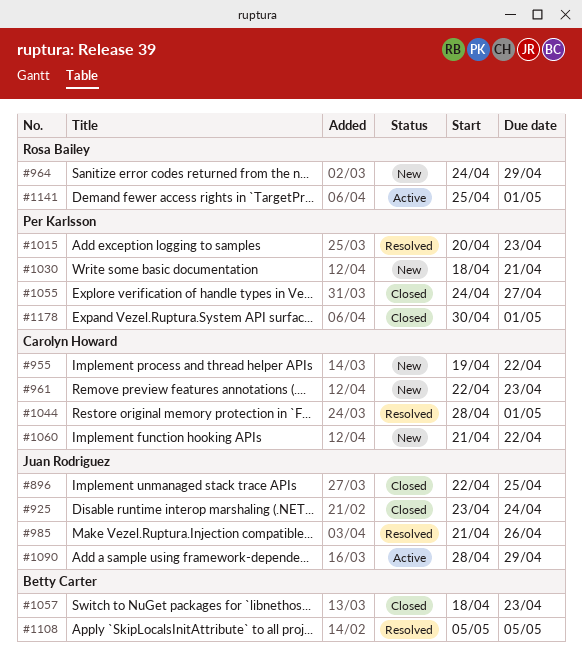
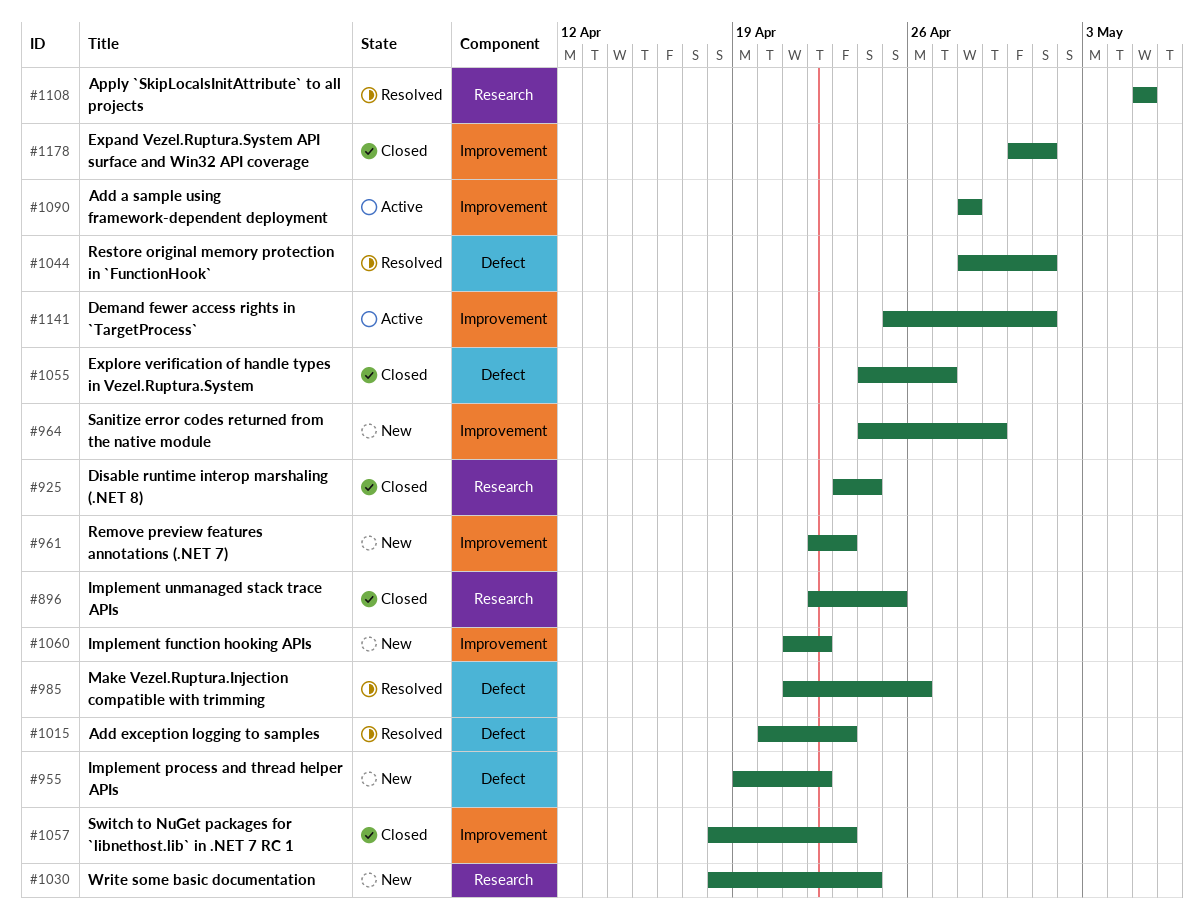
#1030, due: Apr 21 -> Apr 24
#1090, due: Apr 29 -> Apr 28

